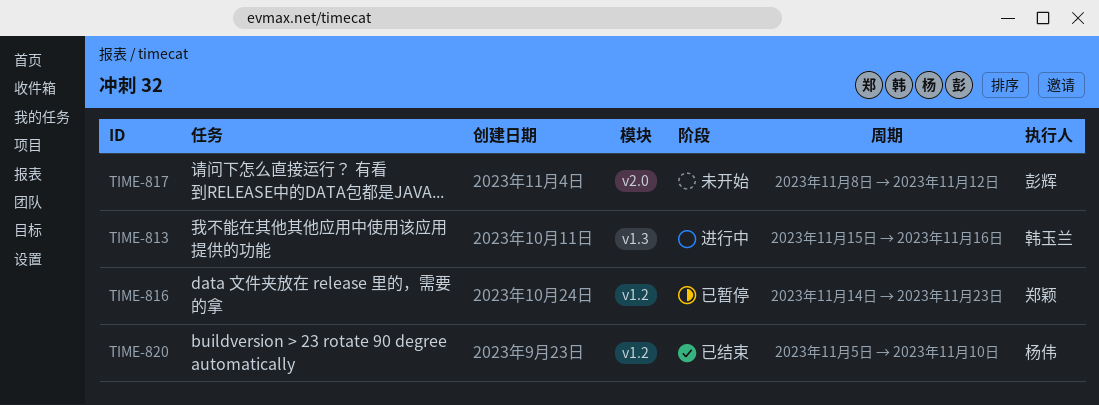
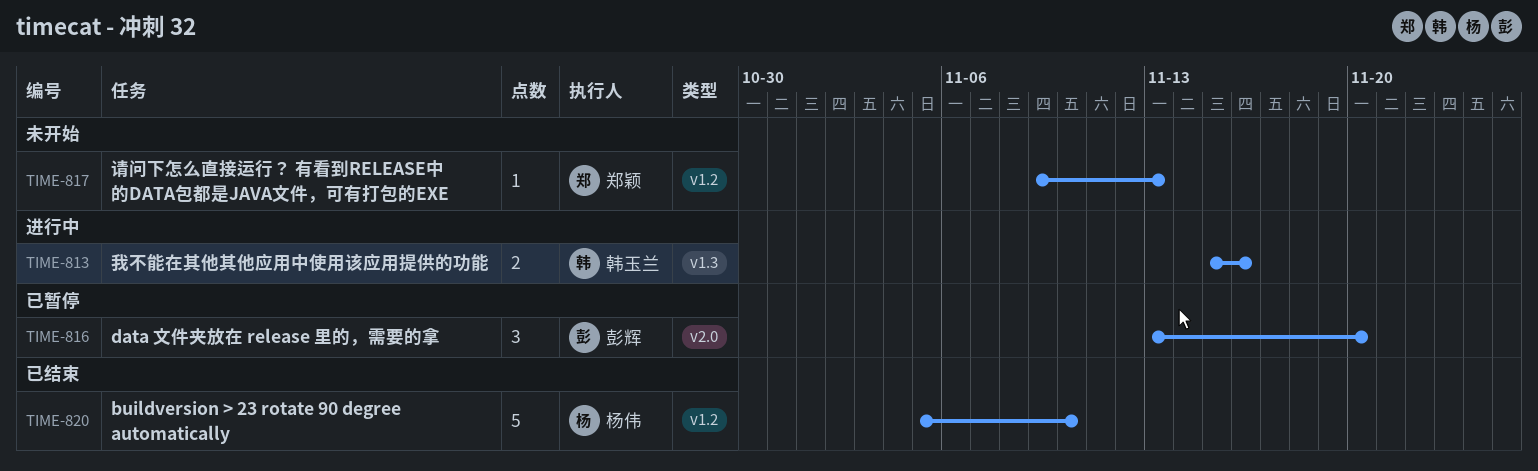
TIME-816, owner: 郑颖 -> 彭辉
TIME-816, label: v1.2 -> v2.0
TIME-816, start: Nov 14 -> Nov 13
TIME-816, due: Nov 23 -> Nov 20
TIME-817, owner: 彭辉 -> 郑颖
TIME-817, label: v2.0 -> v1.2
TIME-817, start: Nov 8 -> Nov 9
TIME-817, due: Nov 12 -> Nov 13

